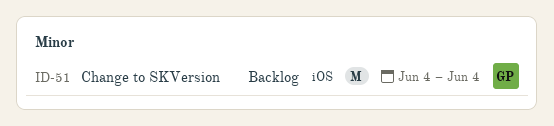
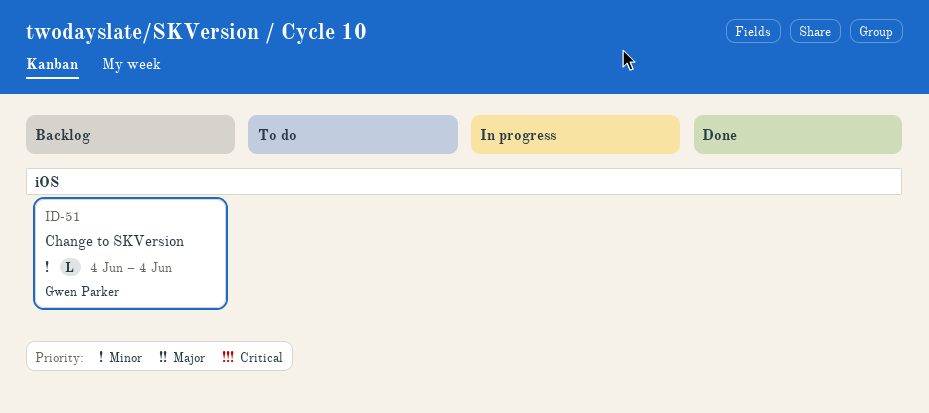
ID-51, estimate: M -> L

